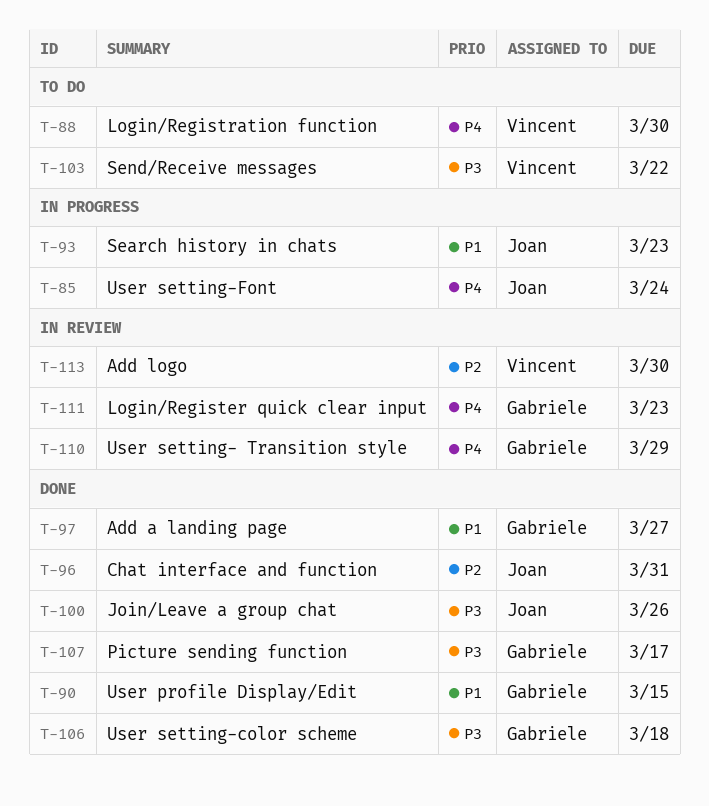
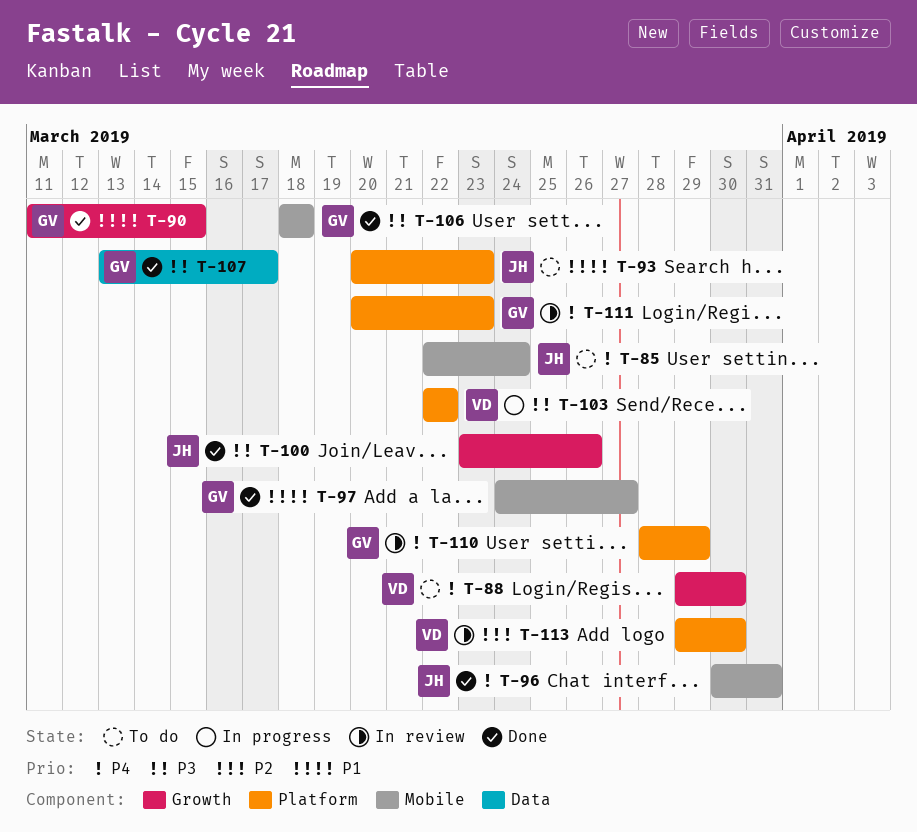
T-85, status: In progress -> To do
T-93, status: In progress -> To do
T-96, priority: P2 -> P4
T-103, status: To do -> In progress

